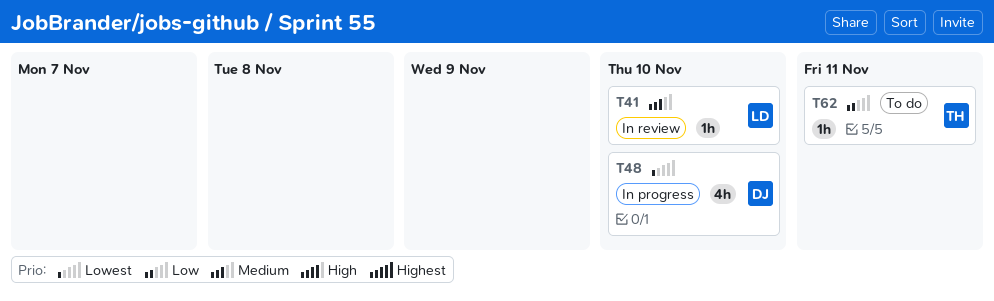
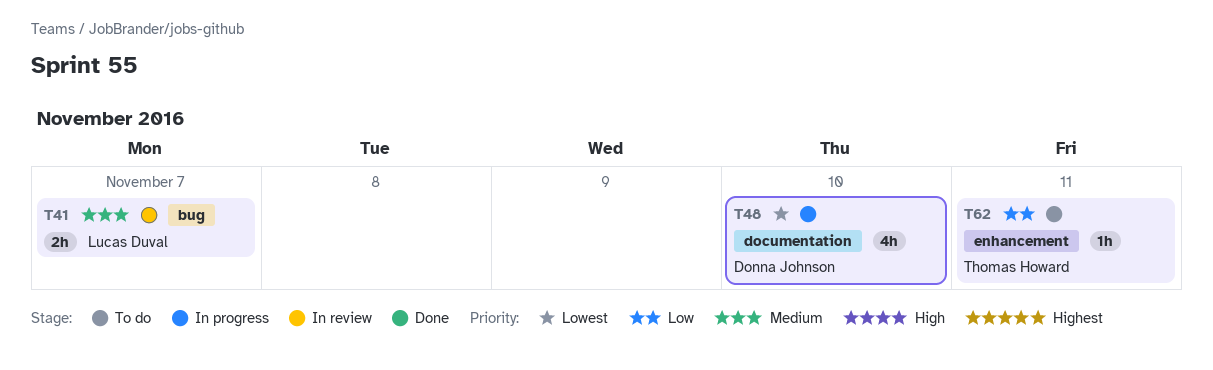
T41, estimate: 1h -> 2h
T41, due: Nov 10 -> Nov 7

